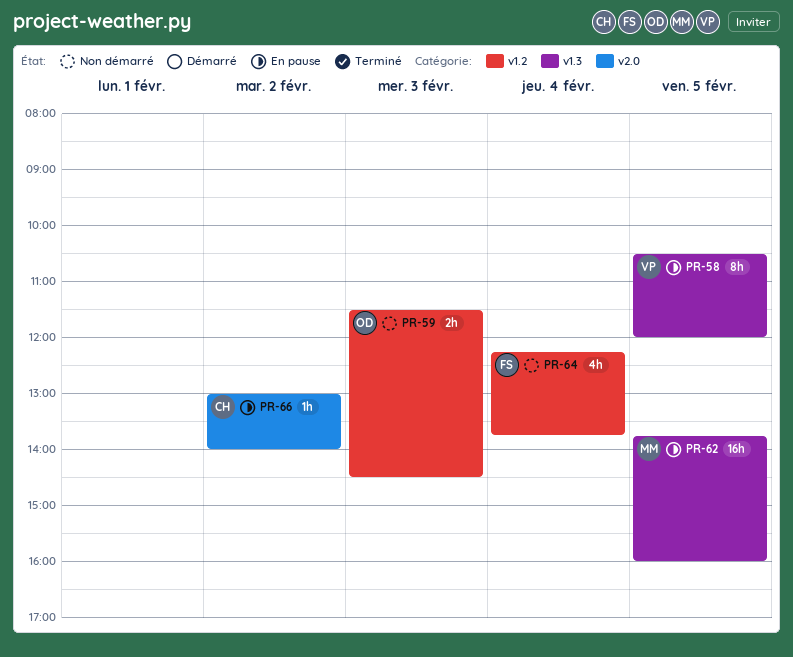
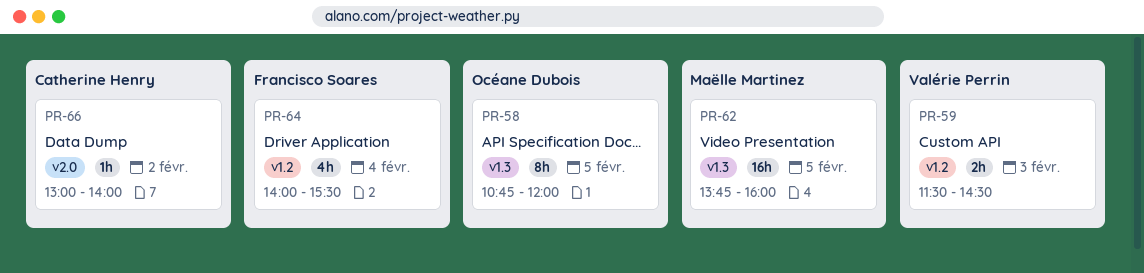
PR-58, owner: Valérie Perrin -> Océane Dubois
PR-58, begins: 10:30 -> 10:45
PR-59, owner: Océane Dubois -> Valérie Perrin
PR-64, begins: 12:15 -> 14:00
PR-64, ends: 13:45 -> 15:30

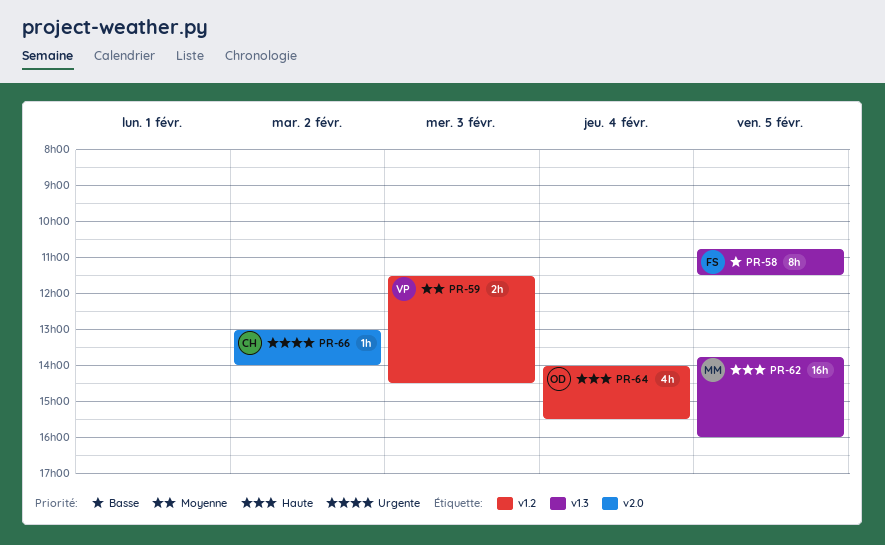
PR-58, owner: Océane Dubois -> Francisco Soares
PR-58, ends: 12:00 -> 11:30
PR-64, owner: Francisco Soares -> Océane Dubois

